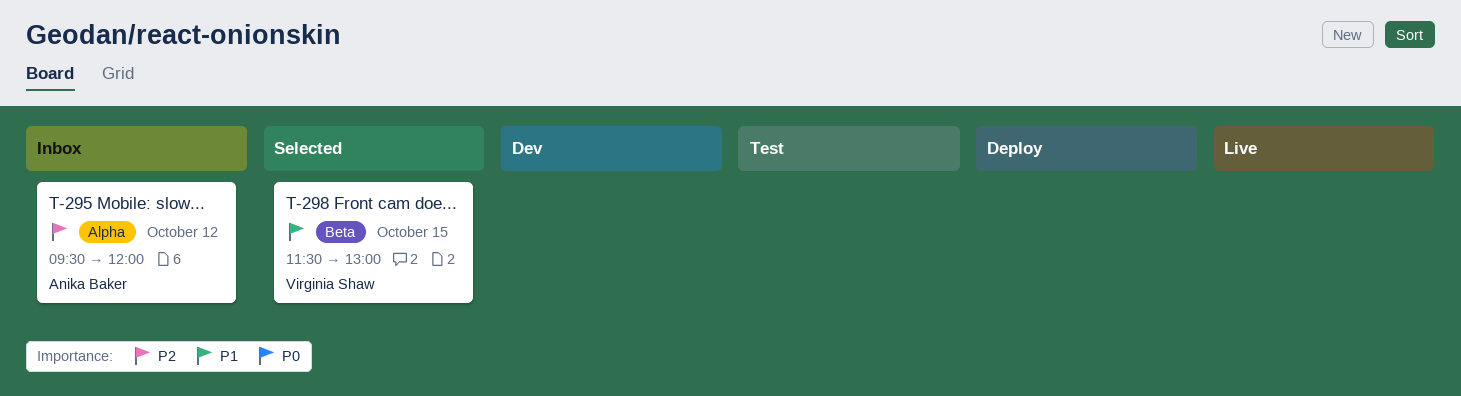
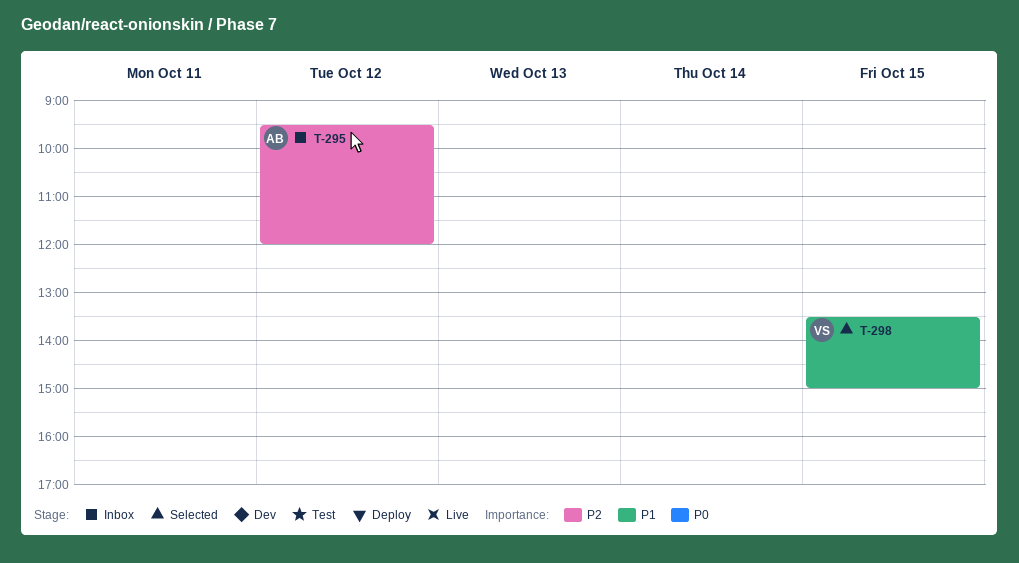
T-298, begins: 11:30 -> 13:30
T-298, ends: 13:00 -> 15:00

